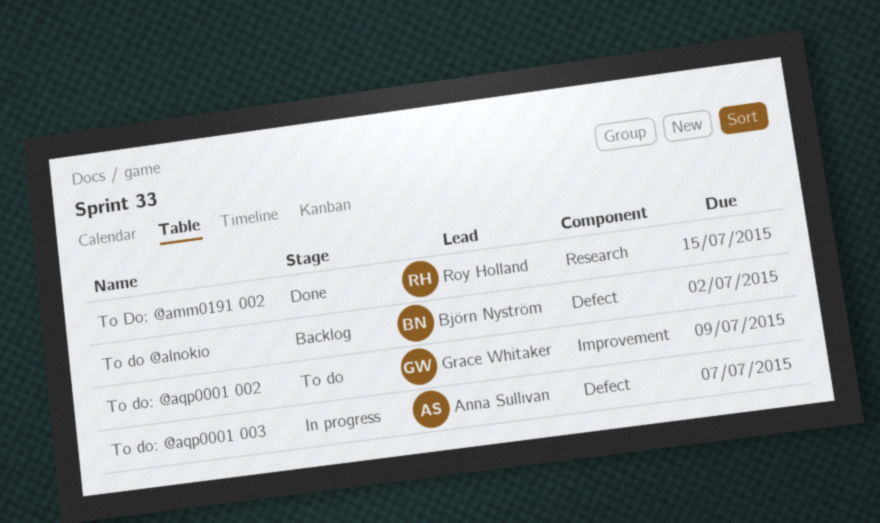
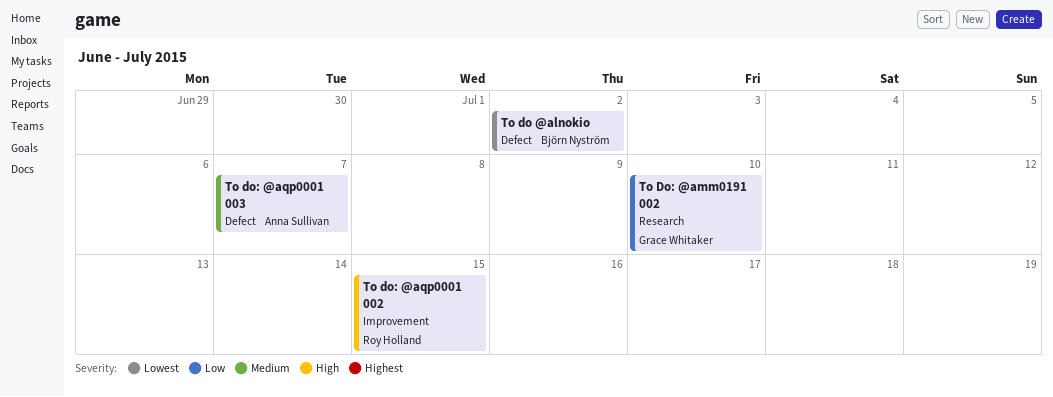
To Do: @amm0191 002, owner: Roy Holland -> Grace Whitaker
To Do: @amm0191 002, due: Jul 15 -> Jul 10
To do: @aqp0001 002, owner: Grace Whitaker -> Roy Holland
To do: @aqp0001 002, due: Jul 9 -> Jul 15

